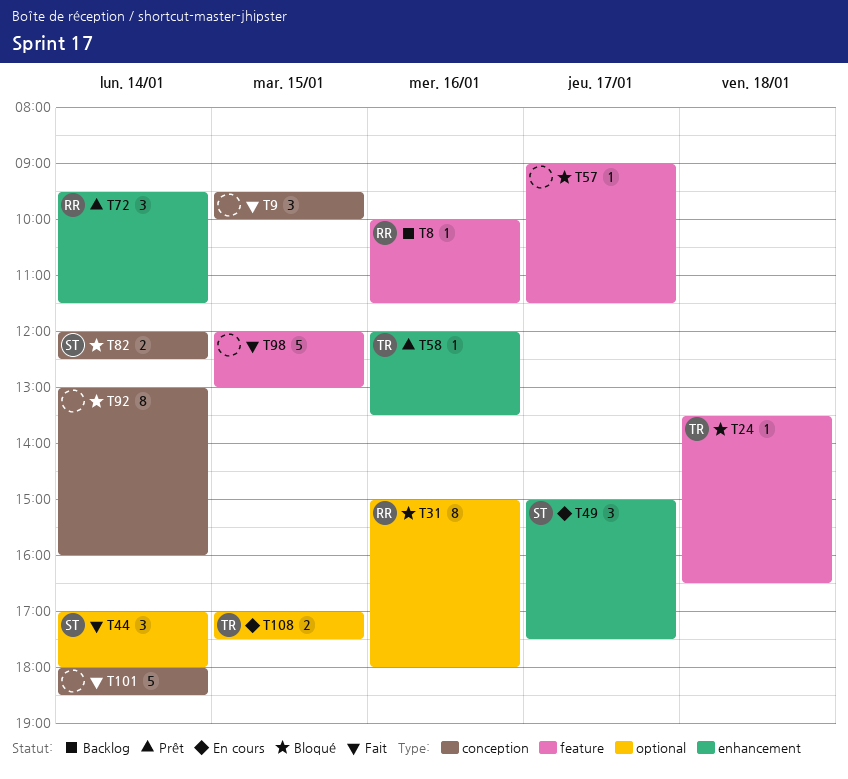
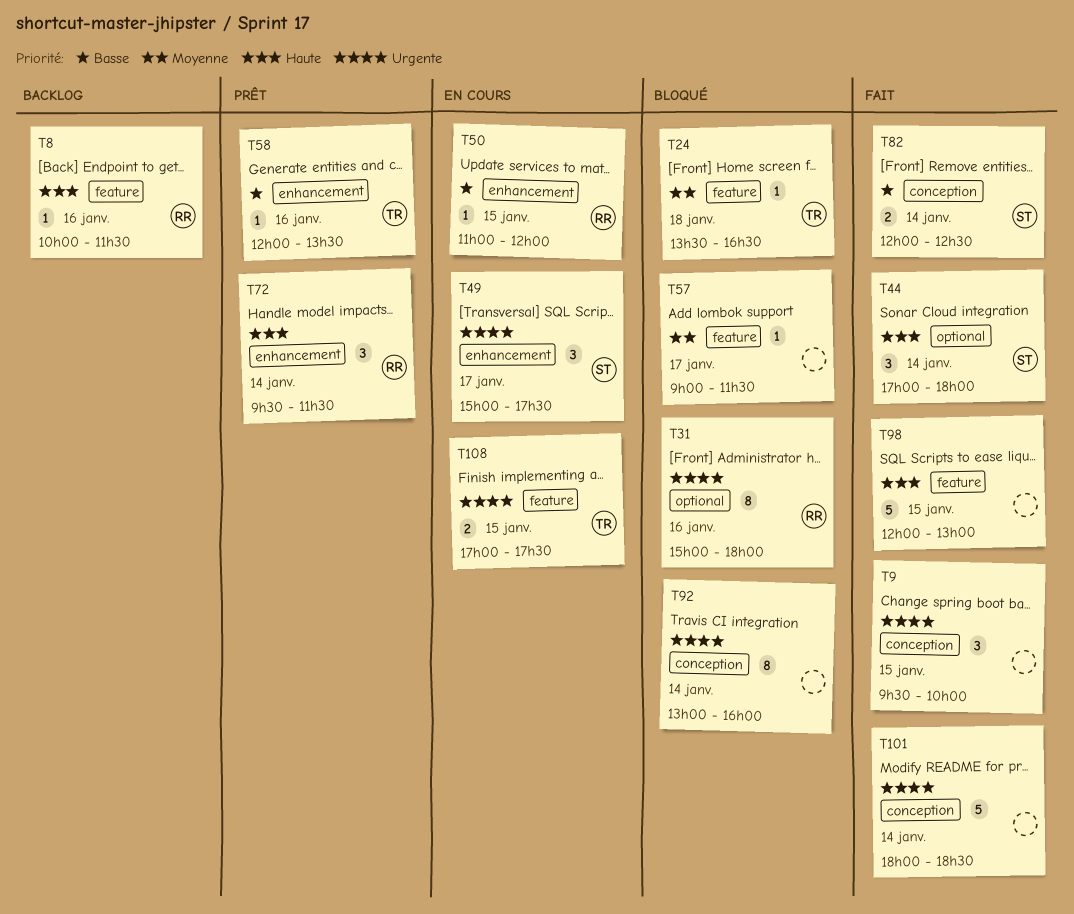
T50: none -> present
T82, status: Bloqué -> Fait
T108, label: optional -> feature

